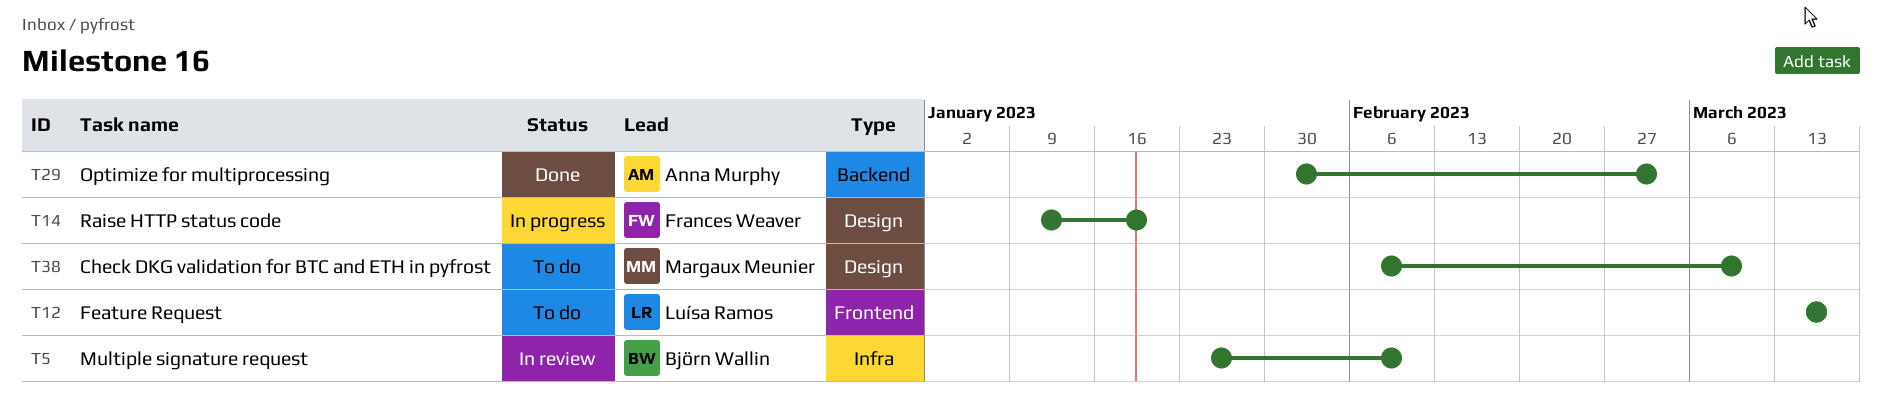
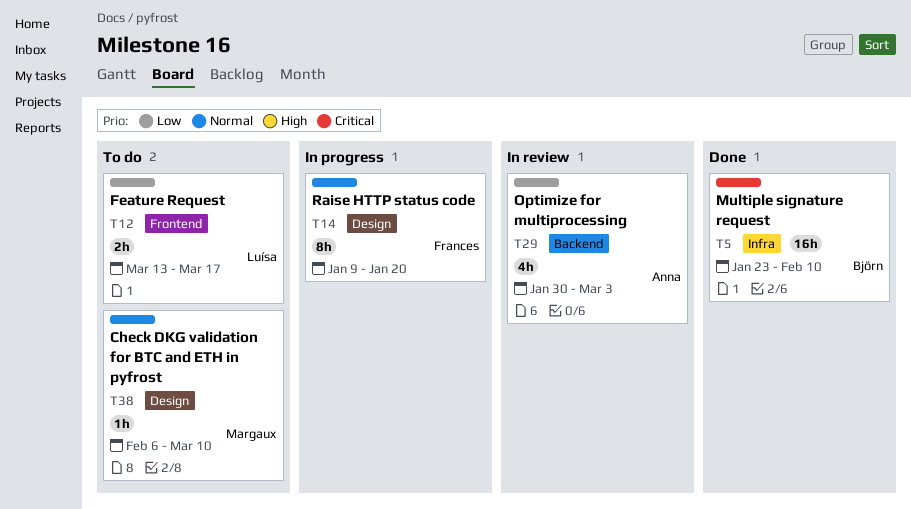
T5, status: In review -> Done
T29, status: Done -> In review

